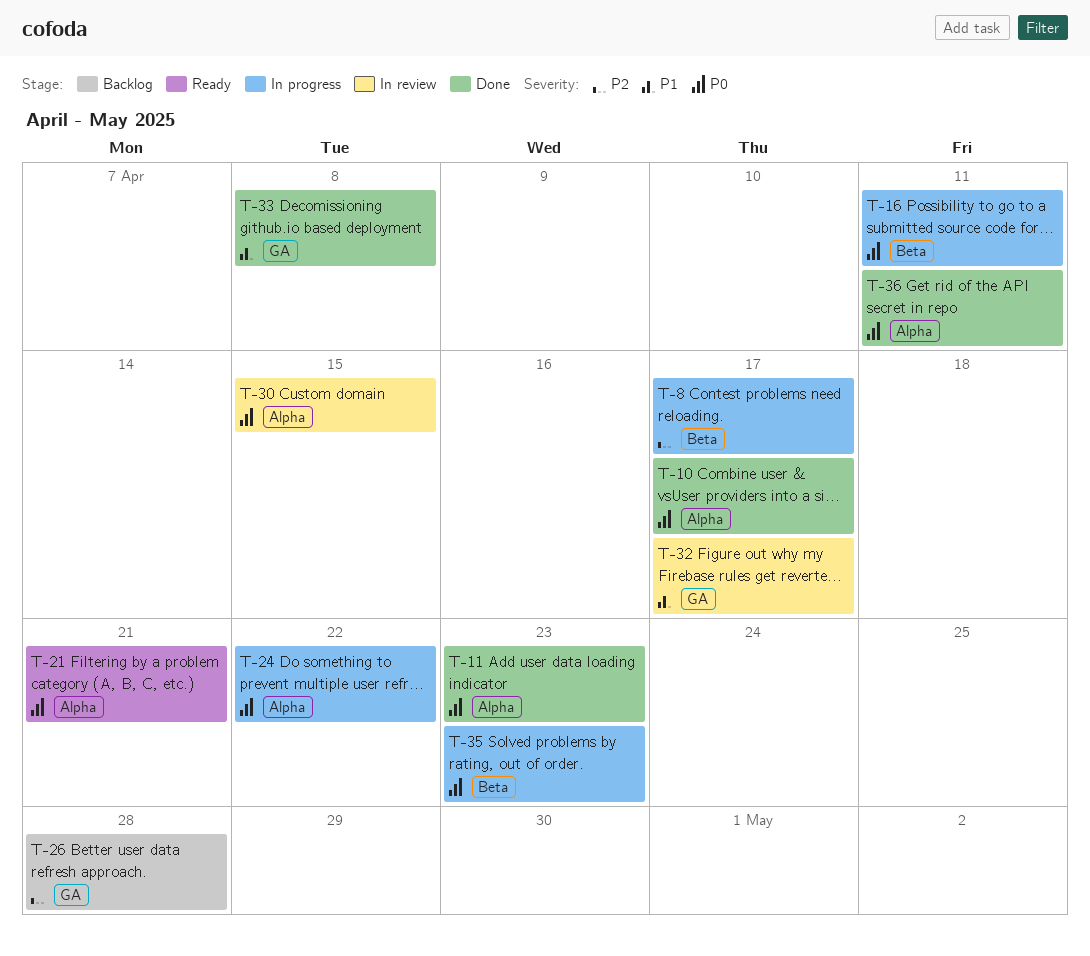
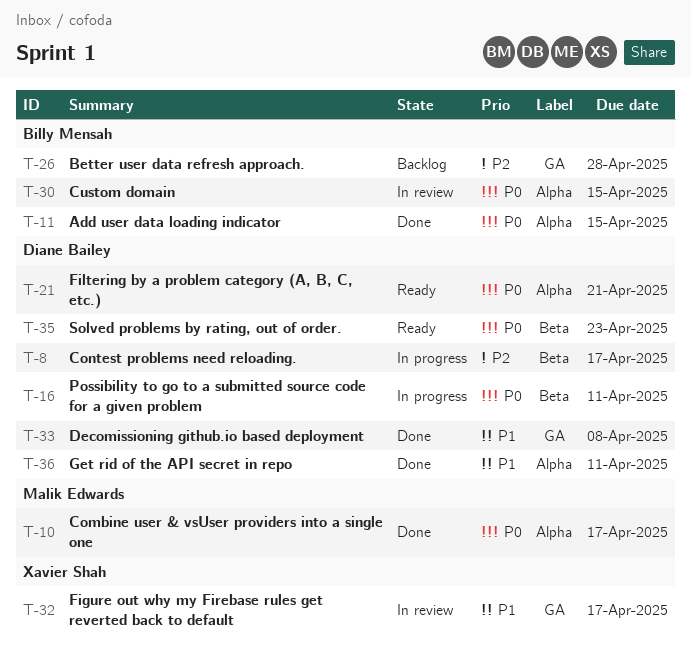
T-11, due: Apr 23 -> Apr 15
T-24: present -> none
T-35, status: In progress -> Ready
T-36, priority: P0 -> P1

